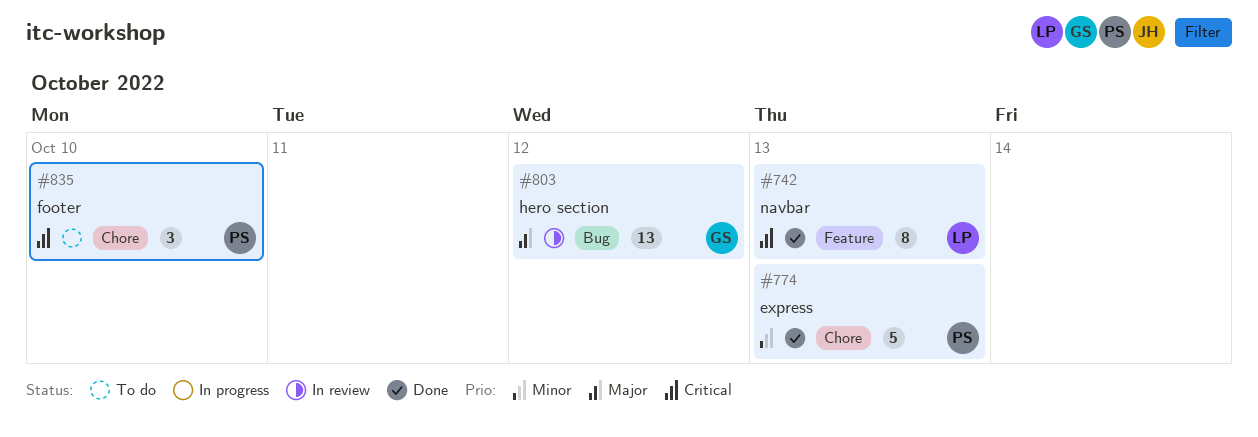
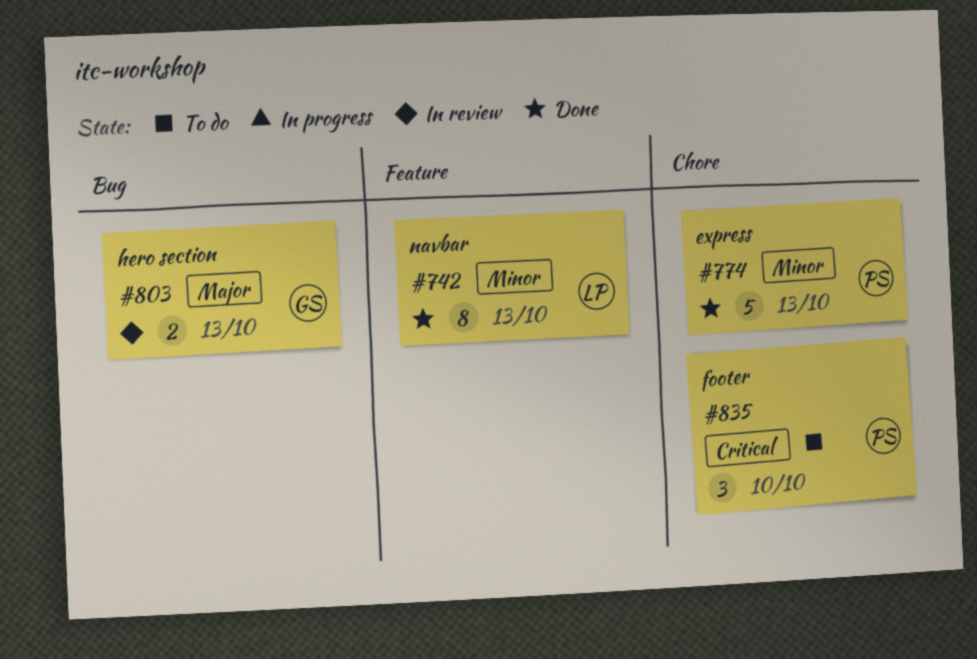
#742, priority: Critical -> Minor
#803, estimate: 13 -> 2
#803, due: Oct 12 -> Oct 13

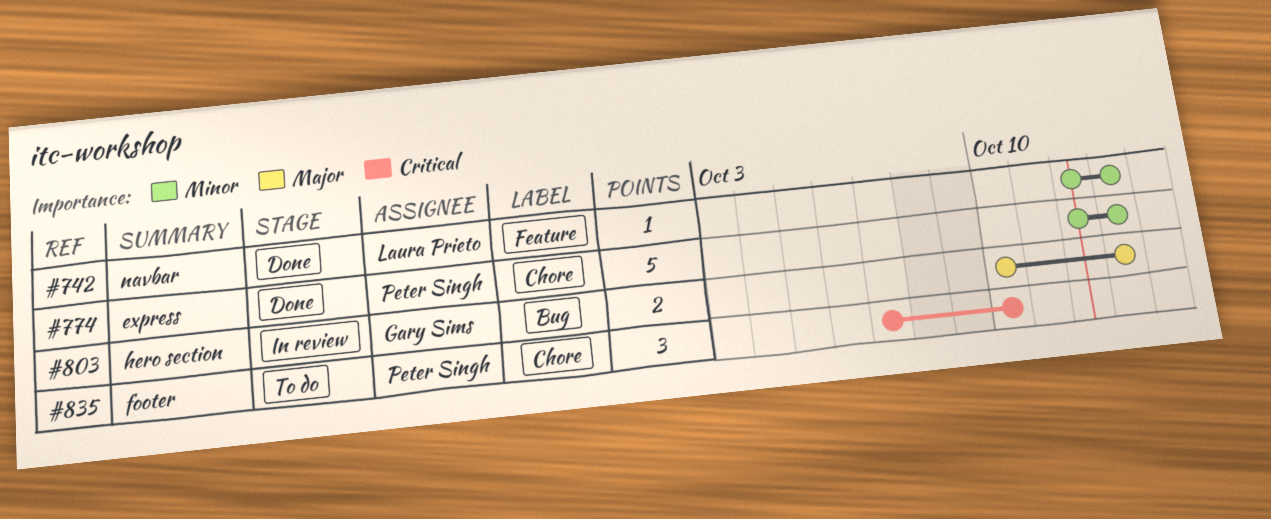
#742, estimate: 8 -> 1

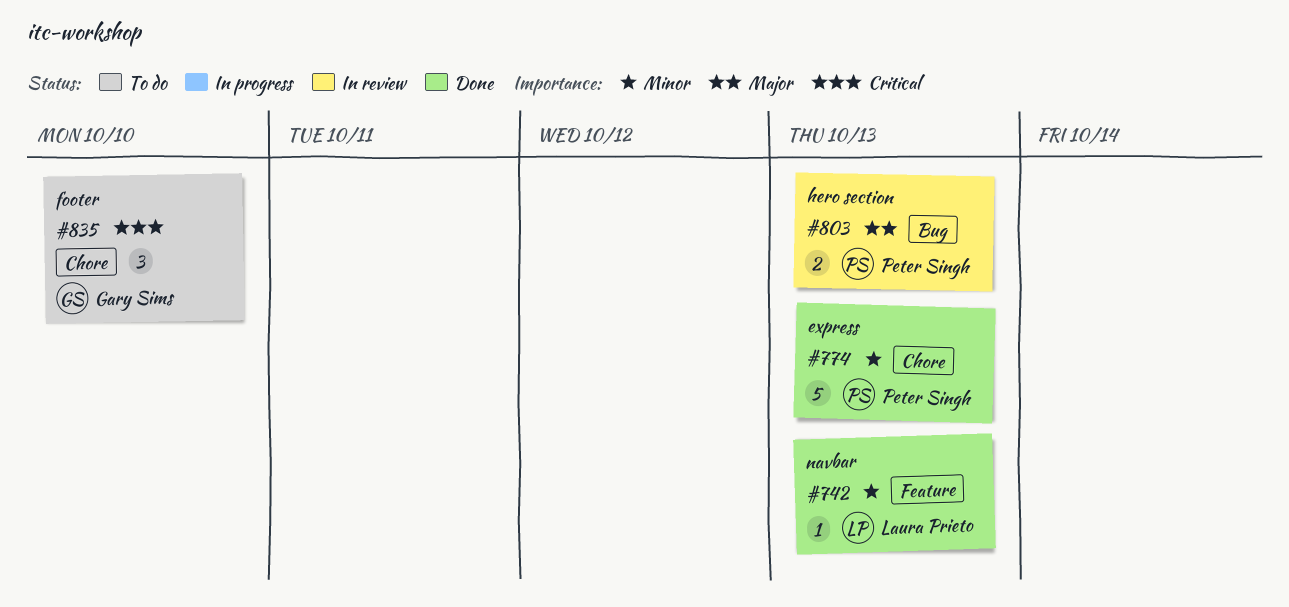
#803, owner: Gary Sims -> Peter Singh
#835, owner: Peter Singh -> Gary Sims

